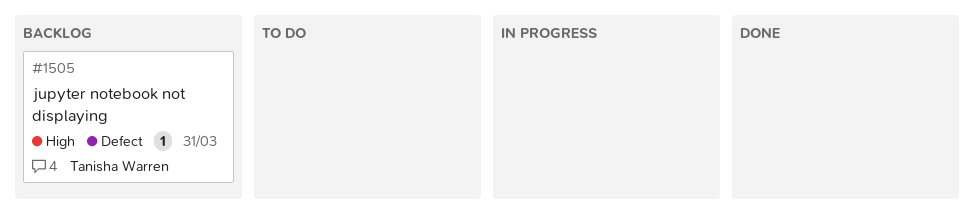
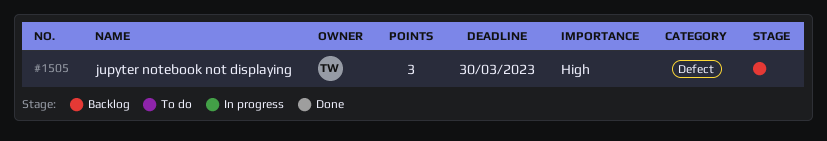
#1505, estimate: 1 -> 3
#1505, due: Mar 31 -> Mar 30

